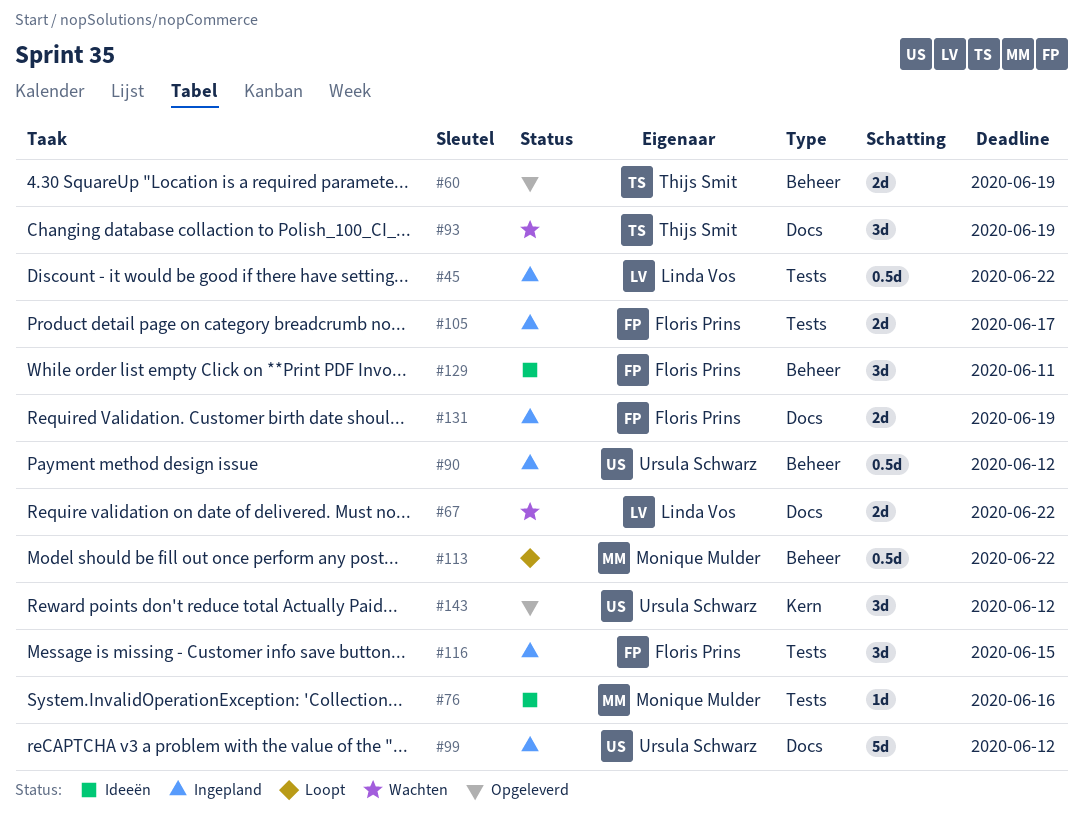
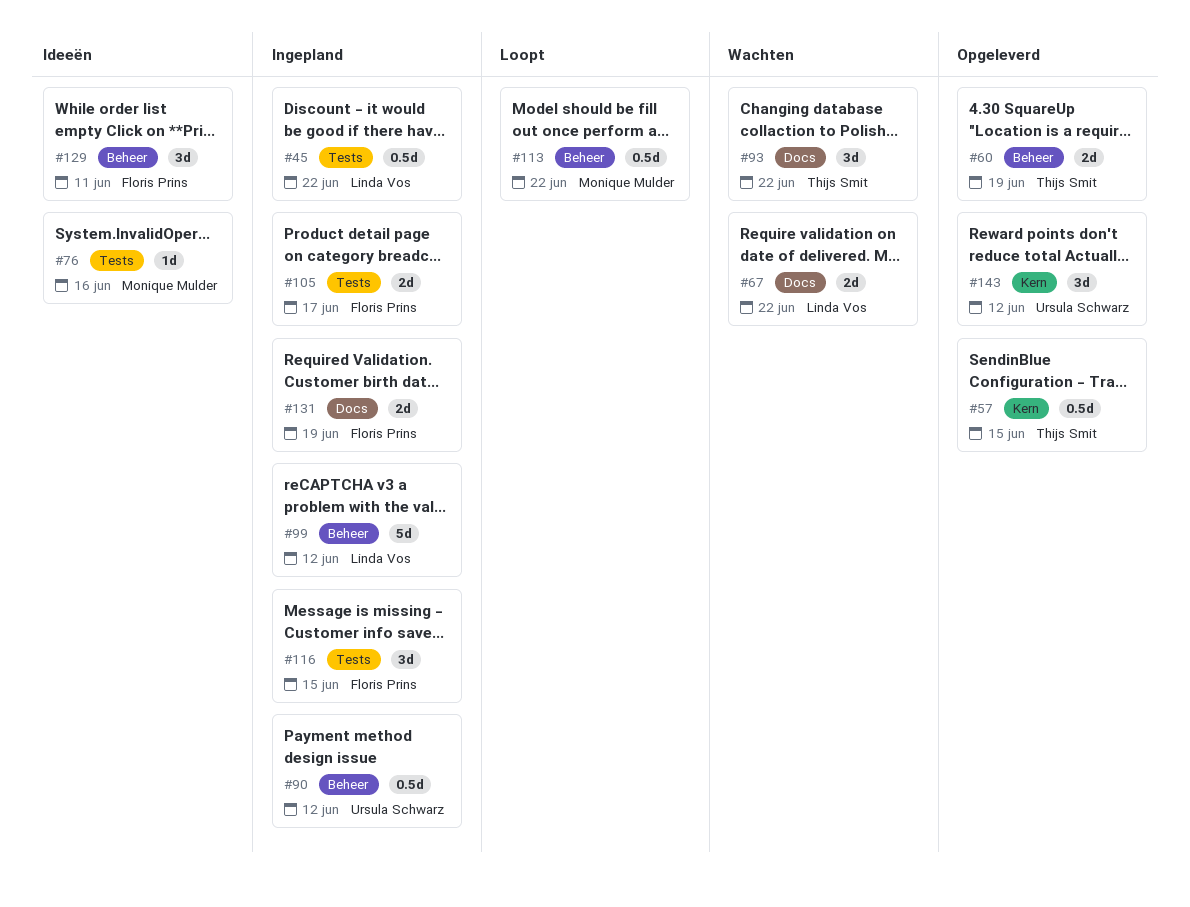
#57: none -> present
#93, due: Jun 19 -> Jun 22
#99, owner: Ursula Schwarz -> Linda Vos
#99, label: Docs -> Beheer

